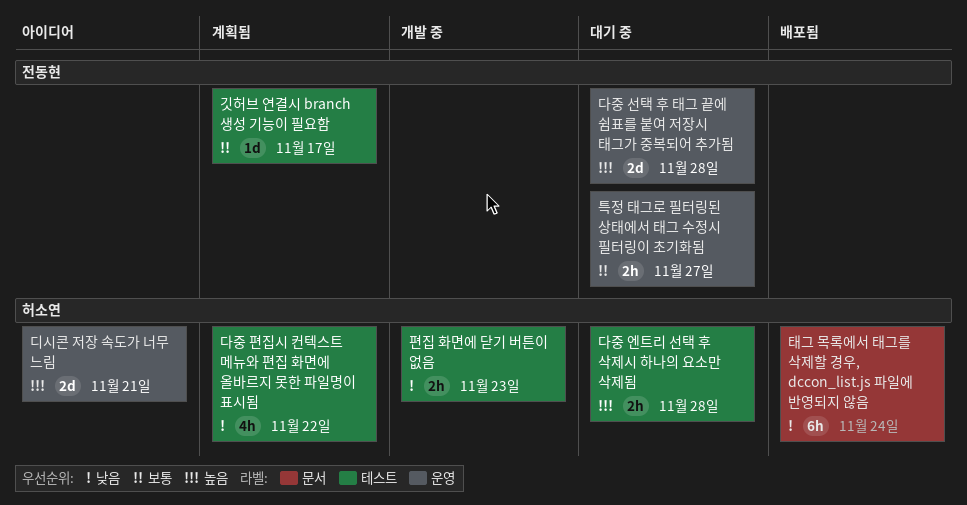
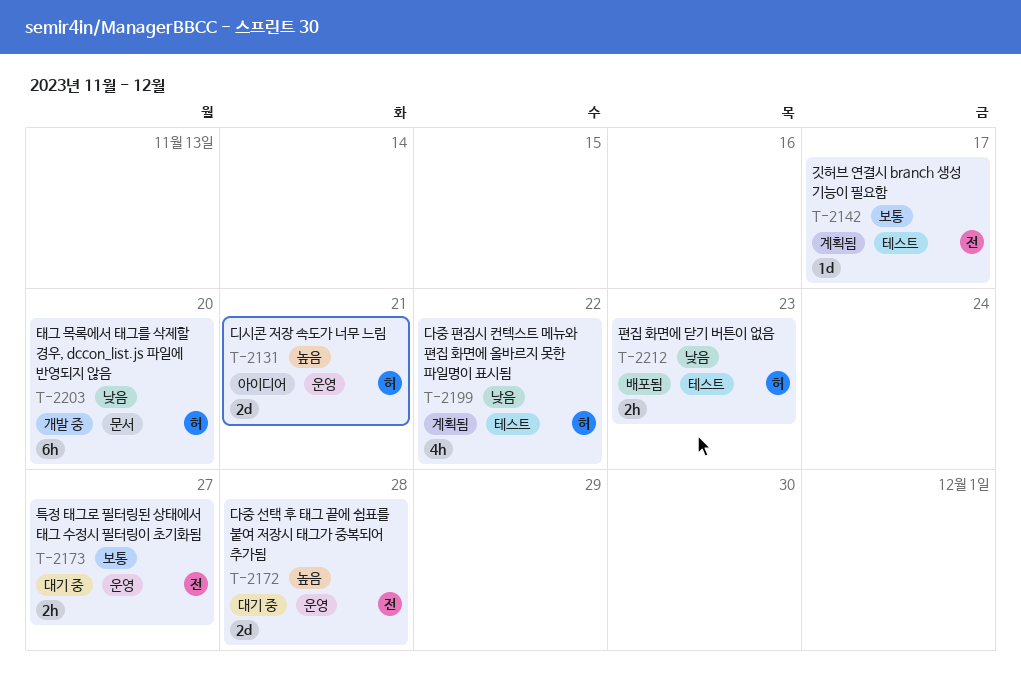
다중 엔트리 선택 후 삭제시 하나의 요소만 삭제됨: present -> none
태그 목록에서 태그를 삭제할 경우, dccon_list.js 파일에 반영되지 않음, status: 배포됨 -> 개발 중
태그 목록에서 태그를 삭제할 경우, dccon_list.js 파일에 반영되지 않음, due: Nov 24 -> Nov 20
편집 화면에 닫기 버튼이 없음, status: 개발 중 -> 배포됨

